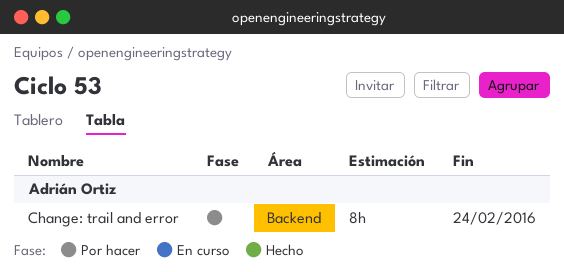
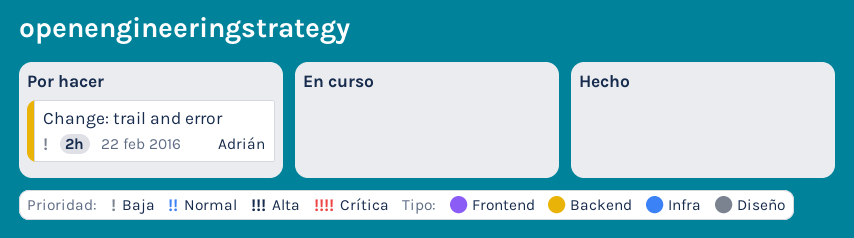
Change: trail and error, estimate: 8h -> 2h
Change: trail and error, due: Feb 24 -> Feb 22

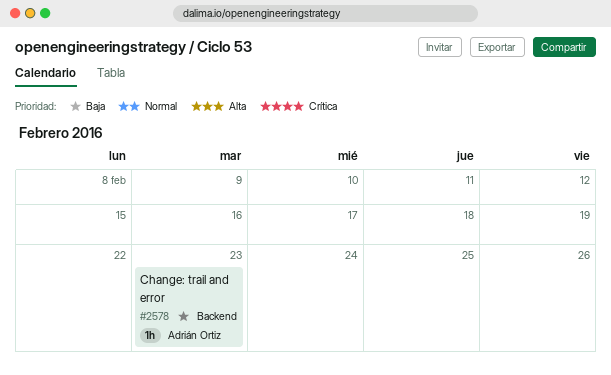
Change: trail and error, estimate: 2h -> 1h
Change: trail and error, due: Feb 22 -> Feb 23

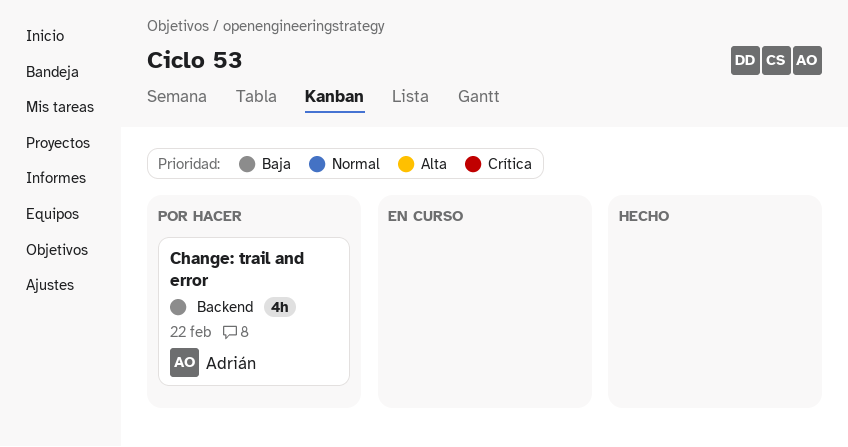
Change: trail and error, estimate: 1h -> 4h
Change: trail and error, due: Feb 23 -> Feb 22

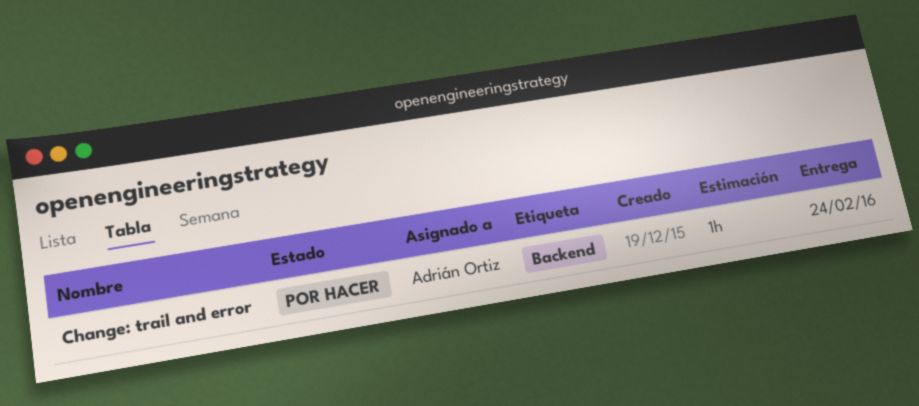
Change: trail and error, estimate: 4h -> 1h
Change: trail and error, due: Feb 22 -> Feb 24

